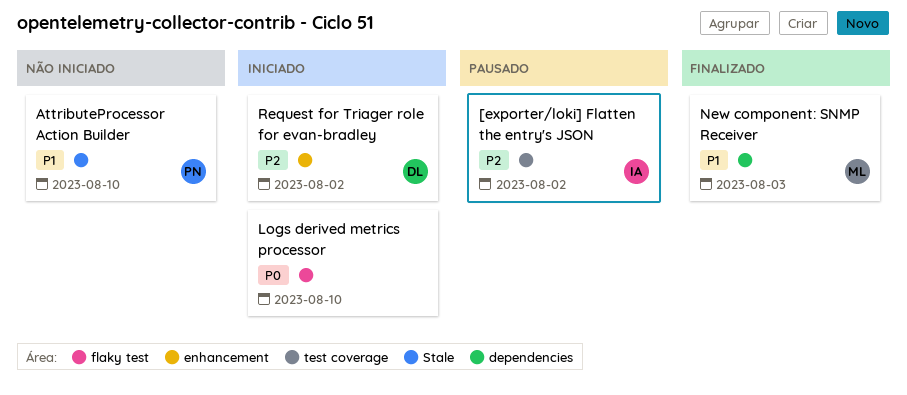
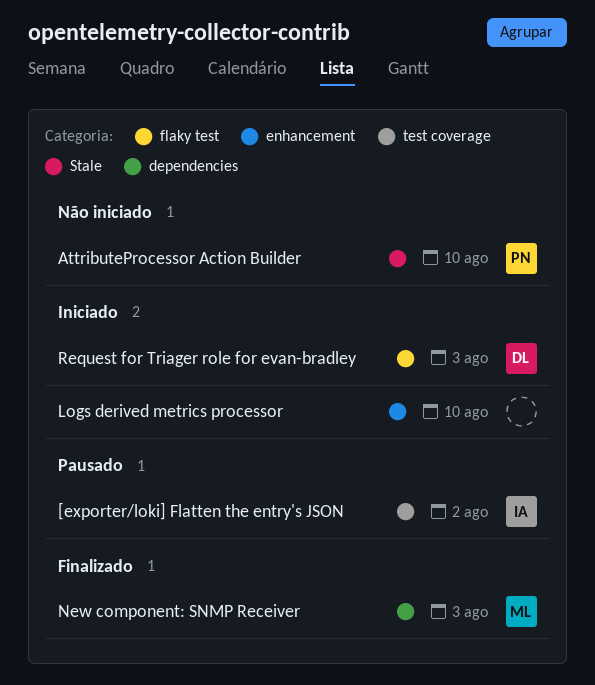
Logs derived metrics processor, label: flaky test -> enhancement
Request for Triager role for evan-bradley, label: enhancement -> flaky test
Request for Triager role for evan-bradley, due: Aug 2 -> Aug 3

